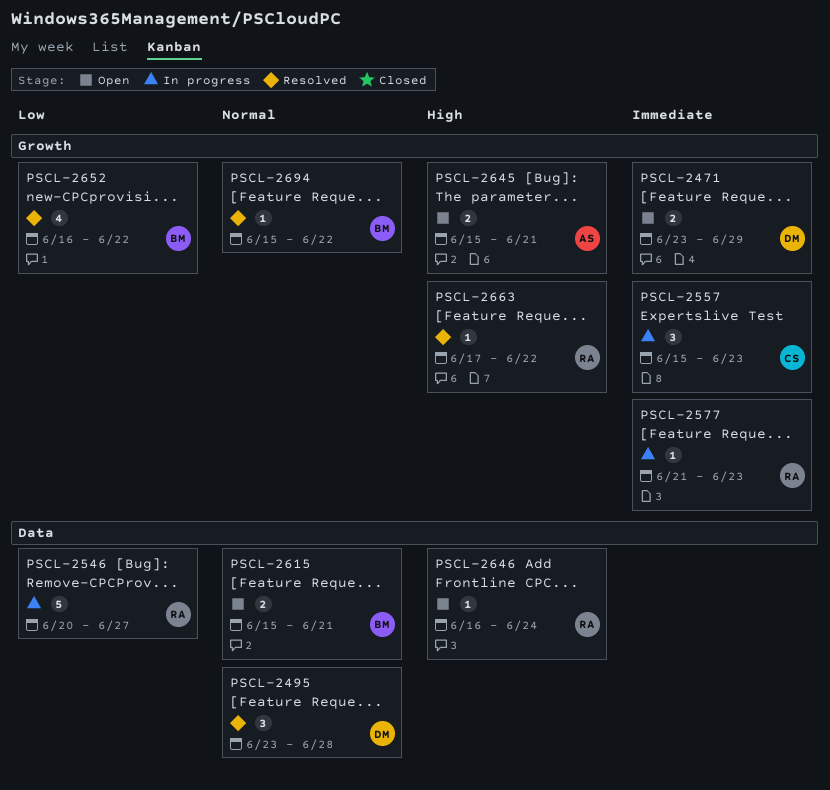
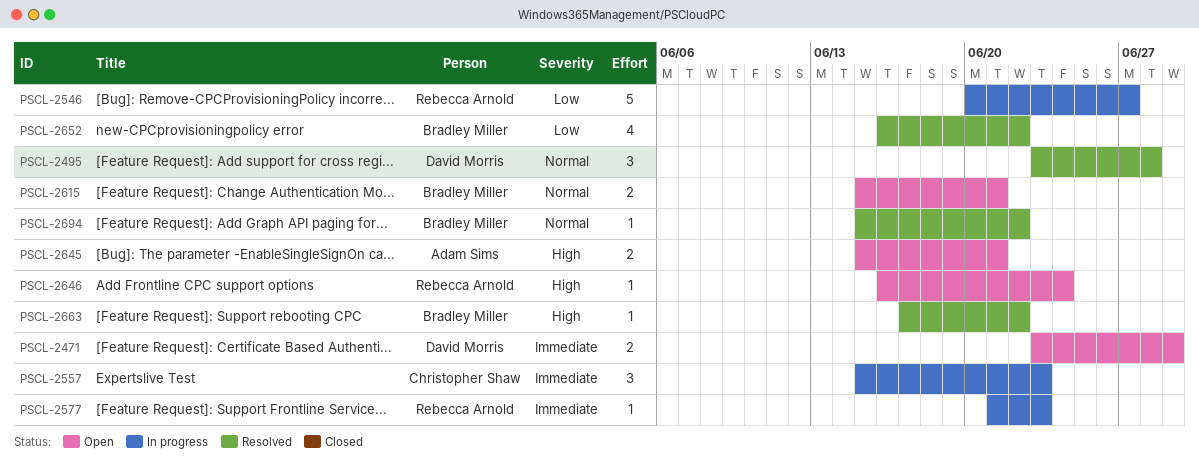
PSCL-2663, owner: Rebecca Arnold -> Bradley Miller

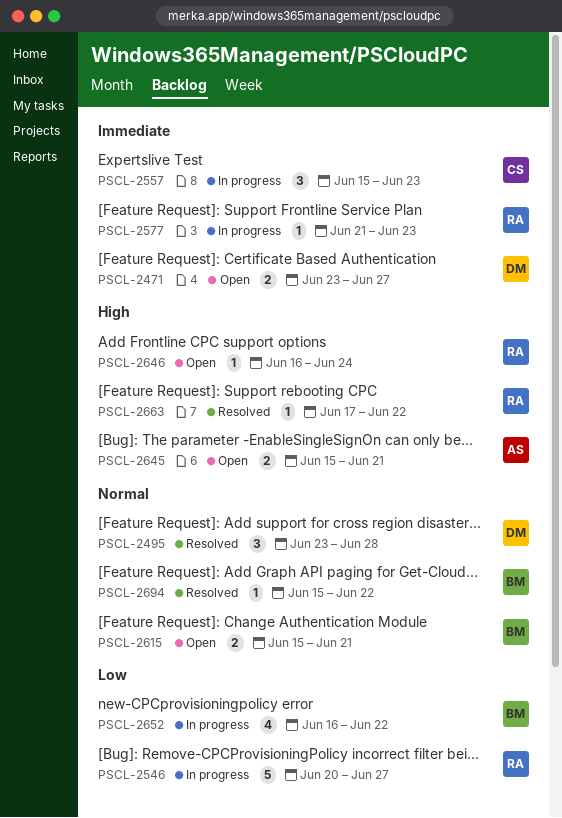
PSCL-2471, due: Jun 29 -> Jun 27
PSCL-2652, status: Resolved -> In progress
PSCL-2663, owner: Bradley Miller -> Rebecca Arnold

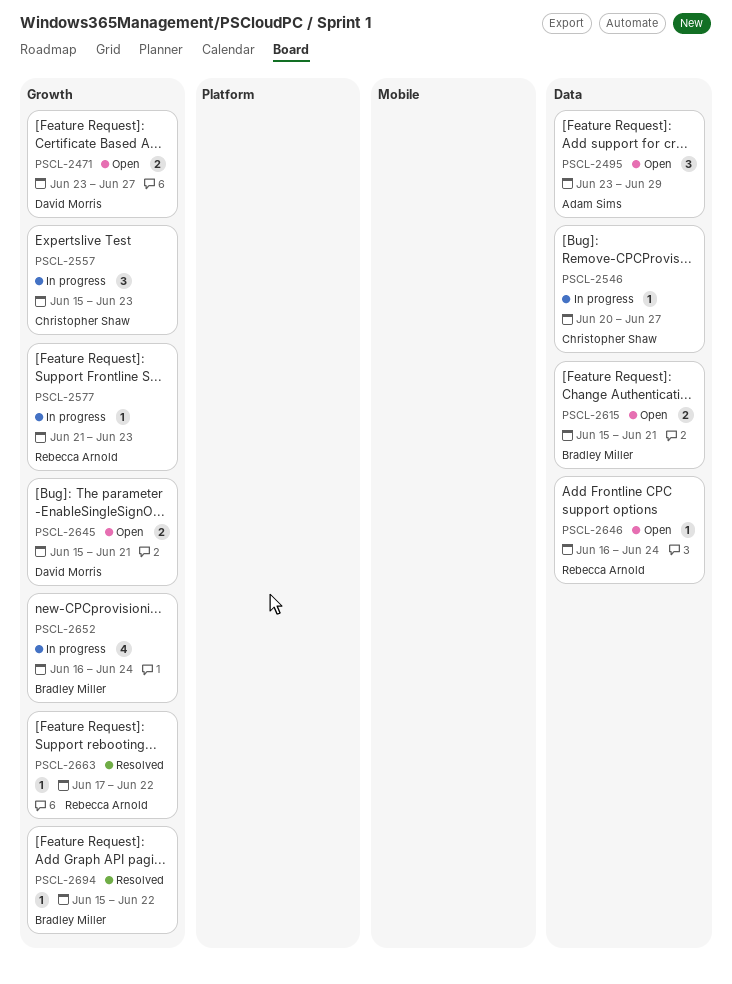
PSCL-2495, status: Resolved -> Open
PSCL-2495, owner: David Morris -> Adam Sims
PSCL-2495, due: Jun 28 -> Jun 29
PSCL-2546, owner: Rebecca Arnold -> Christopher Shaw
PSCL-2546, estimate: 5 -> 1
PSCL-2645, owner: Adam Sims -> David Morris
PSCL-2652, due: Jun 22 -> Jun 24

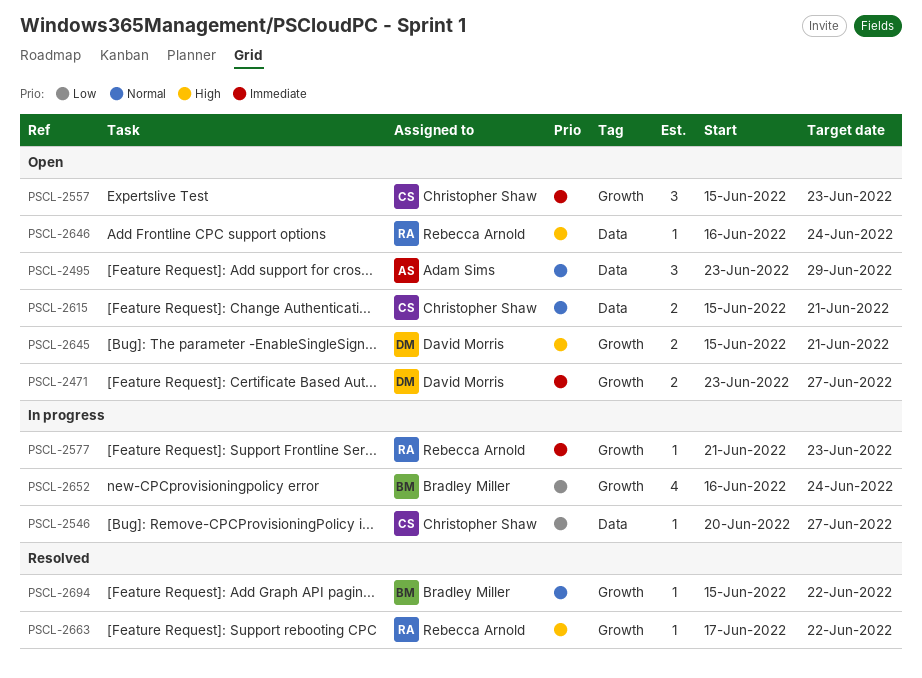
PSCL-2557, status: In progress -> Open
PSCL-2615, owner: Bradley Miller -> Christopher Shaw

